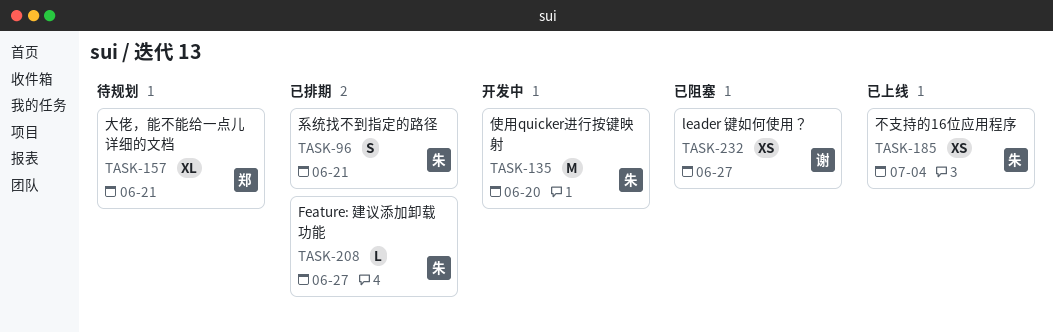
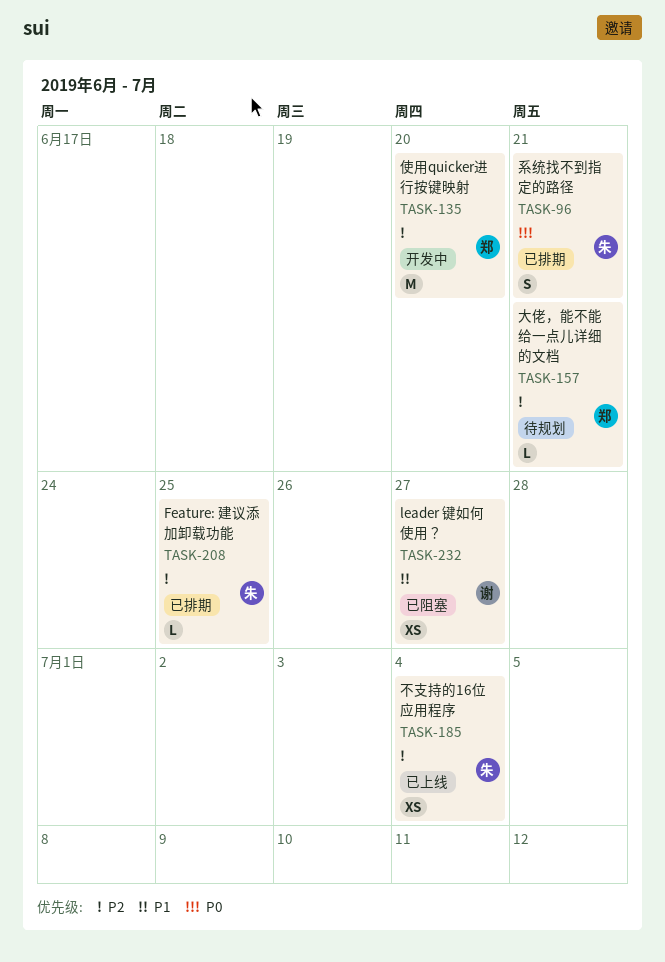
TASK-135, owner: 朱 -> 郑
TASK-157, estimate: XL -> L
TASK-208, due: Jun 27 -> Jun 25

